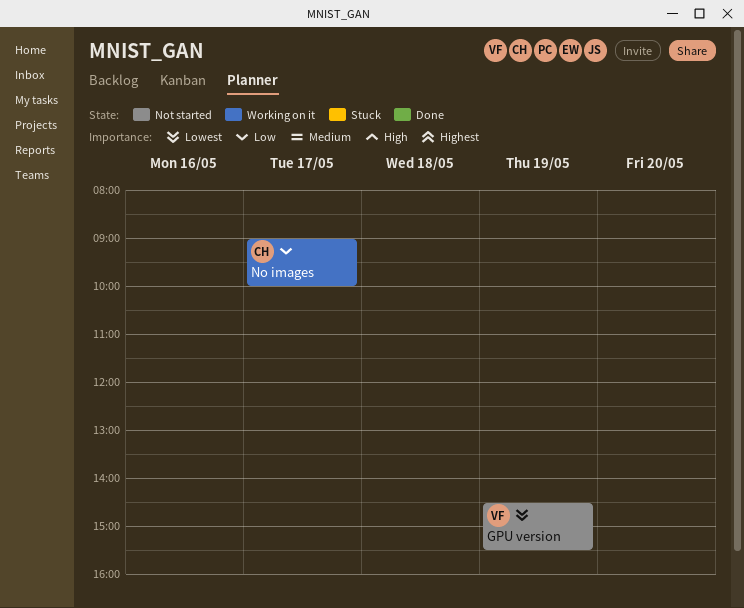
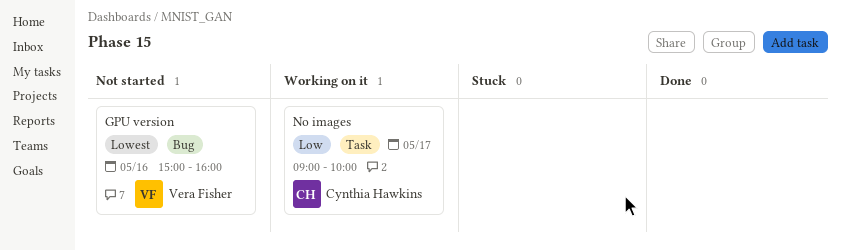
GPU version, day: May 19 -> May 16
GPU version, begins: 14:30 -> 15:00
GPU version, ends: 15:30 -> 16:00

